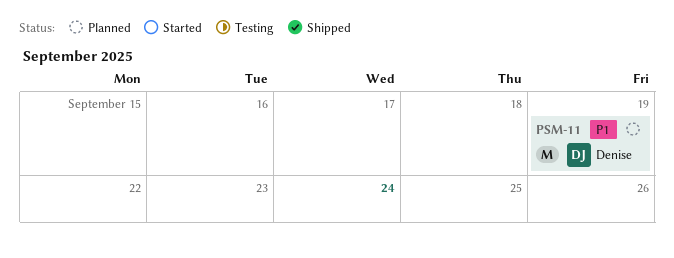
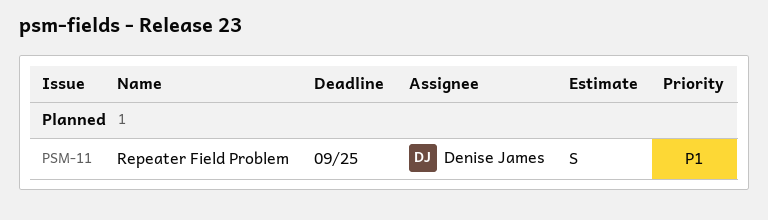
PSM-11, estimate: M -> S
PSM-11, due: Sep 19 -> Sep 25

